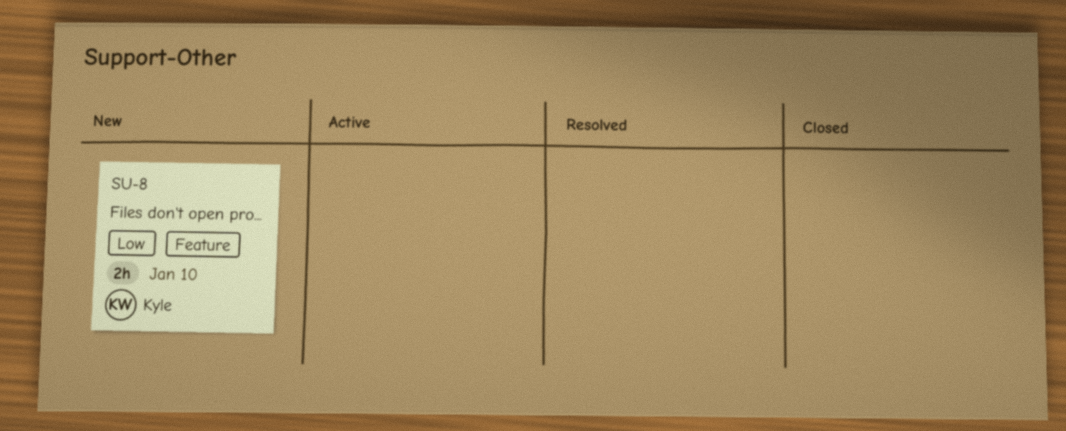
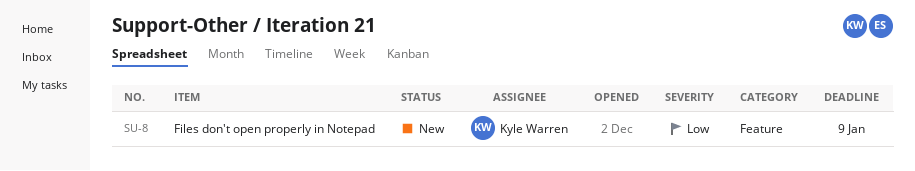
SU-8, due: Jan 10 -> Jan 9

